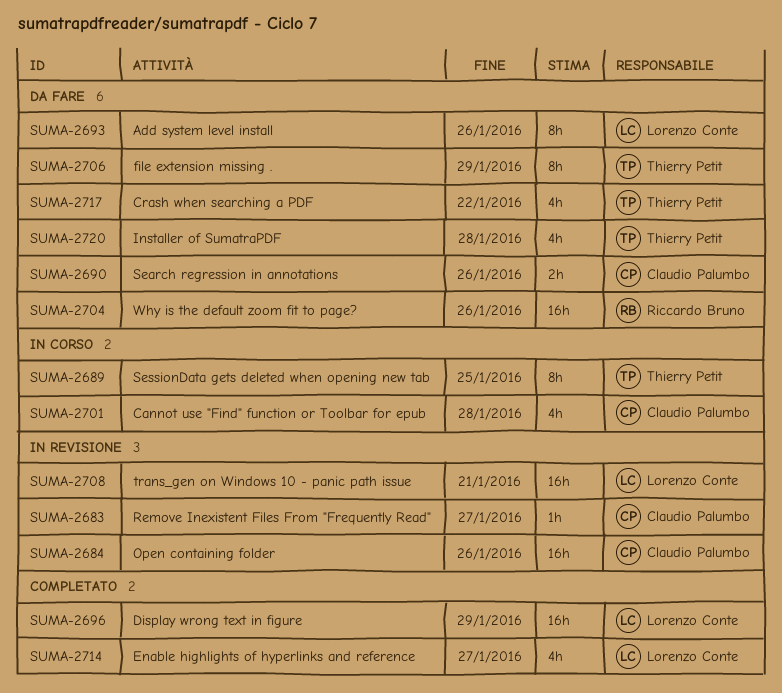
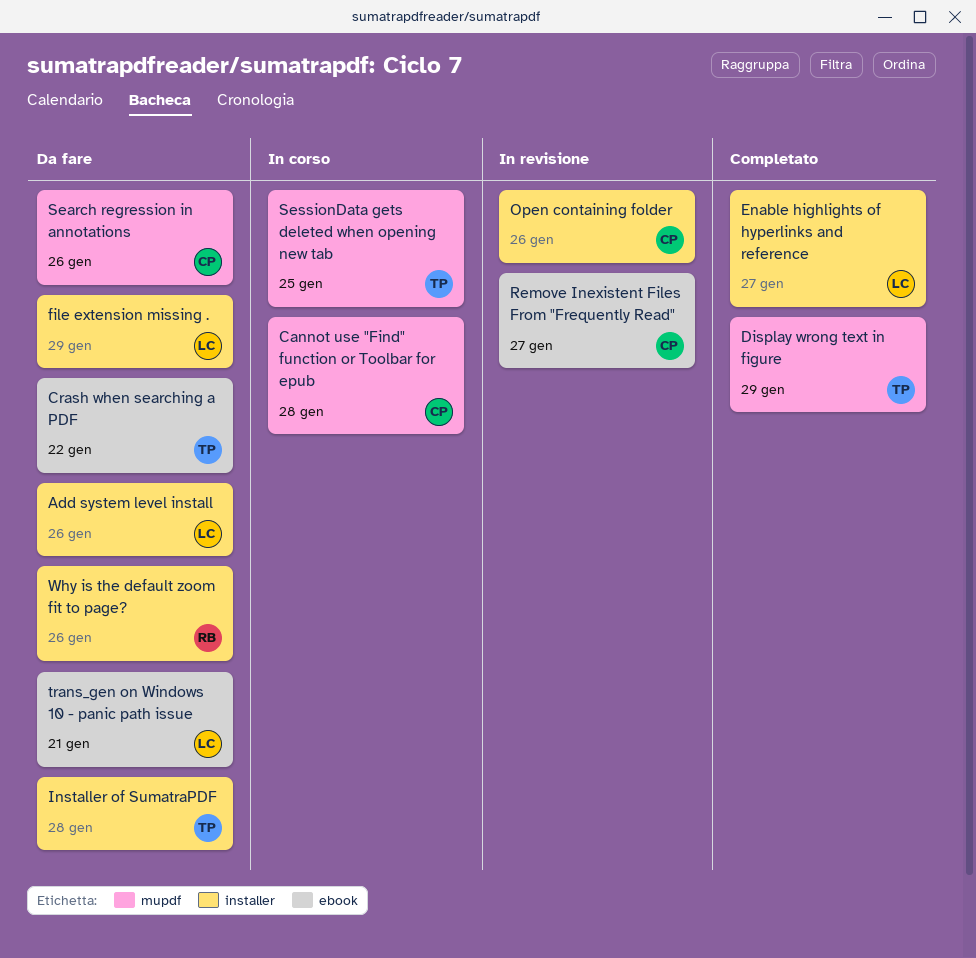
Display wrong text in figure, owner: Lorenzo Conte -> Thierry Petit
file extension missing ., owner: Thierry Petit -> Lorenzo Conte
trans_gen on Windows 10 - panic path issue, status: In revisione -> Da fare

